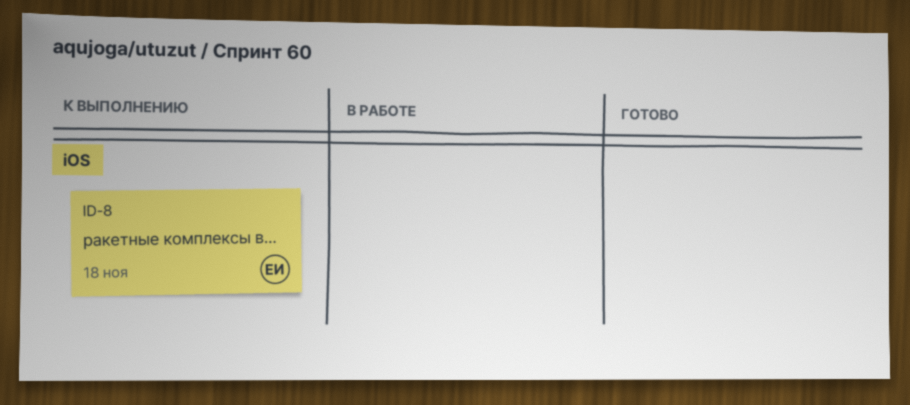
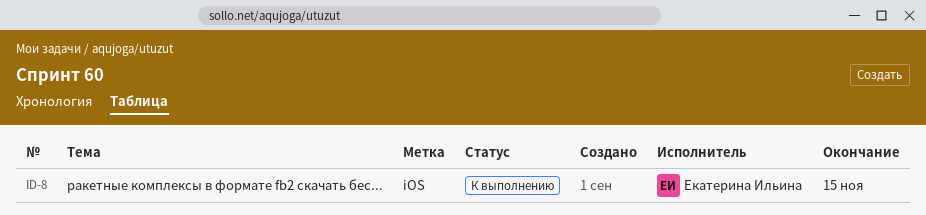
ID-8, due: Nov 18 -> Nov 15

